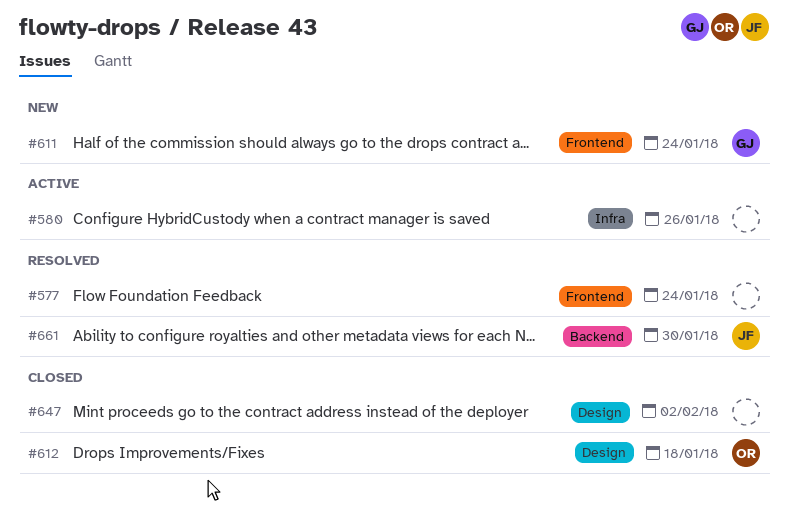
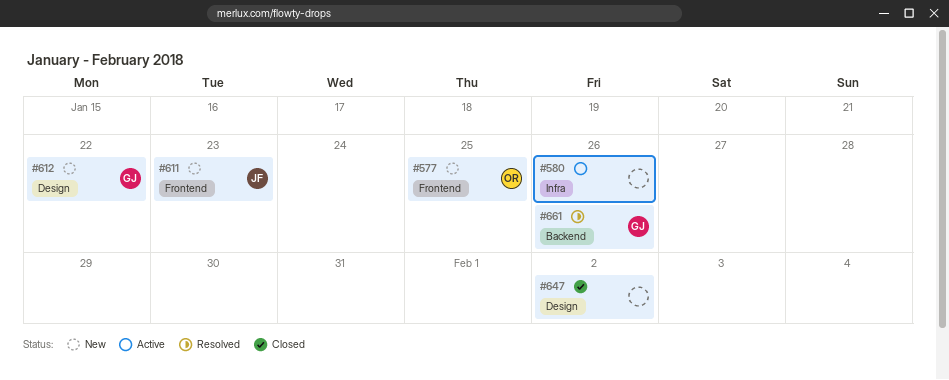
#577, status: Resolved -> New
#577, owner: none -> OR
#577, due: Jan 24 -> Jan 25
#611, owner: GJ -> JF
#611, due: Jan 24 -> Jan 23
#612, status: Closed -> New
#612, owner: OR -> GJ
#612, due: Jan 18 -> Jan 22
#661, owner: JF -> GJ
#661, due: Jan 30 -> Jan 26

